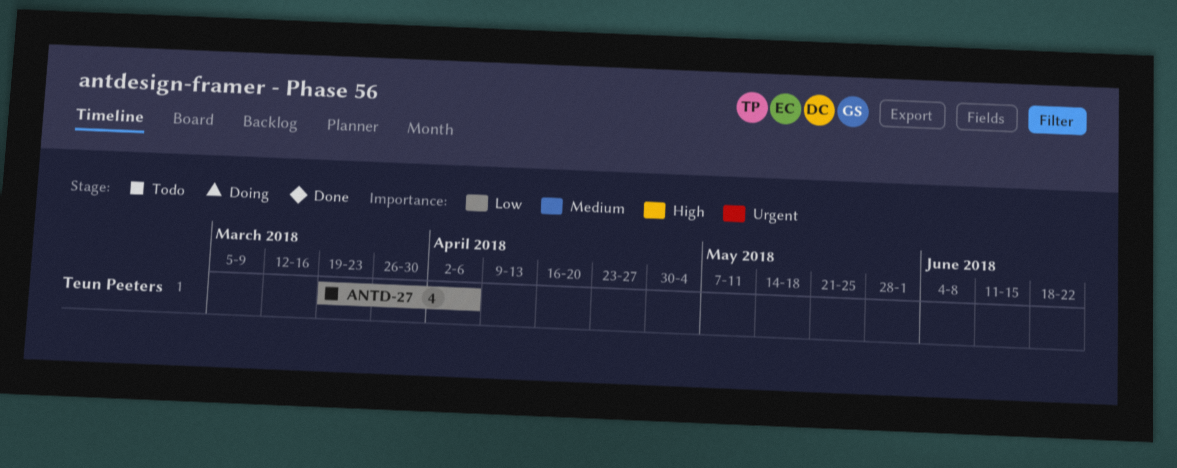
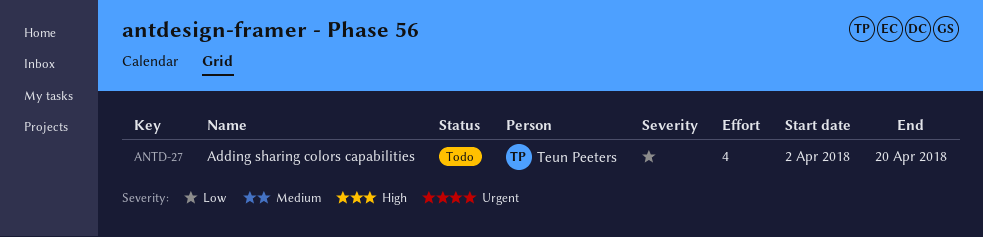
ANTD-27, start: Mar 19 -> Apr 2
ANTD-27, due: Apr 6 -> Apr 20

